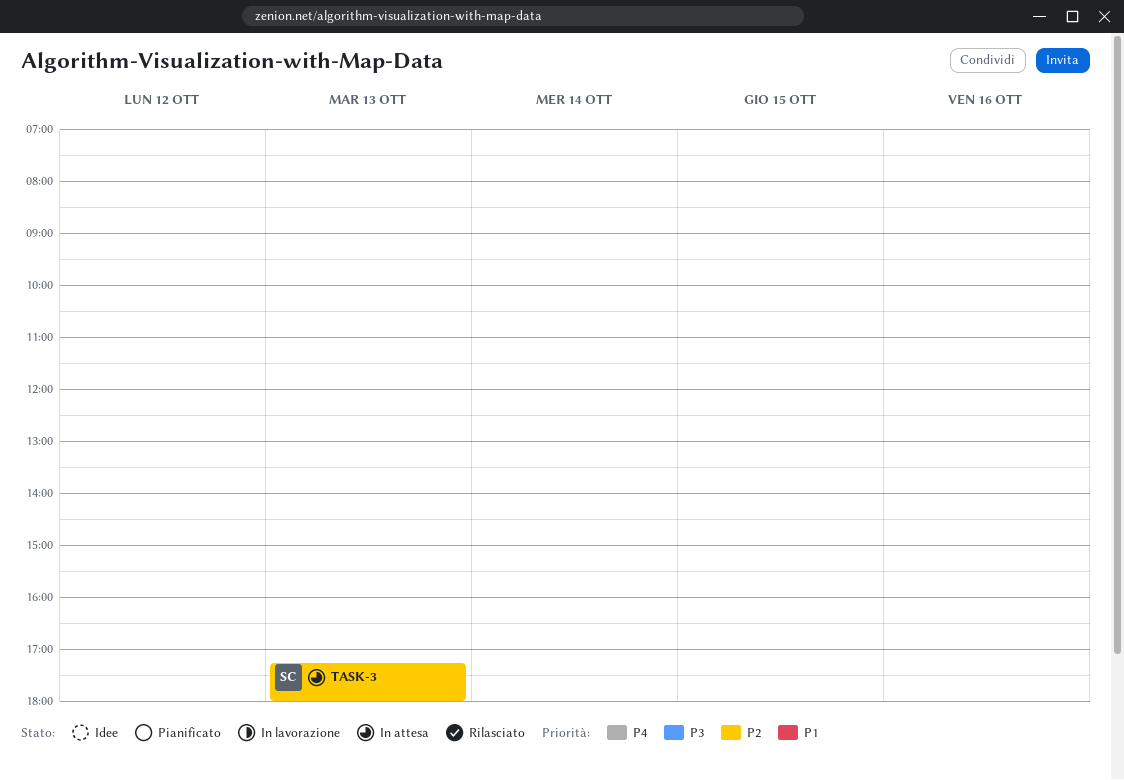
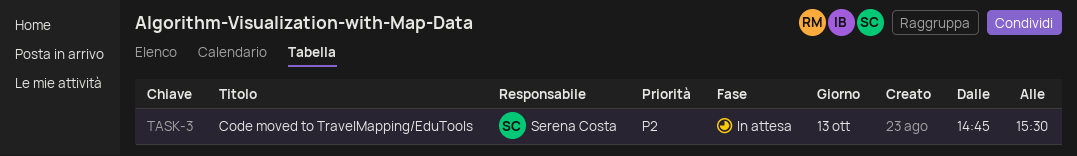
TASK-3, begins: 17:15 -> 14:45
TASK-3, ends: 18:00 -> 15:30

